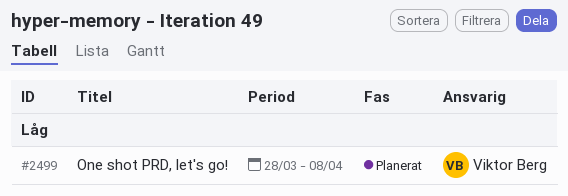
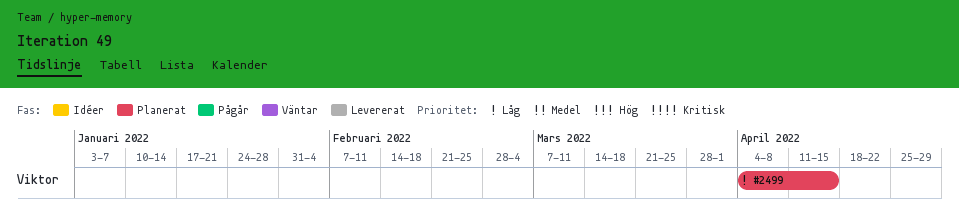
#2499, start: Mar 28 -> Apr 4
#2499, due: Apr 8 -> Apr 15

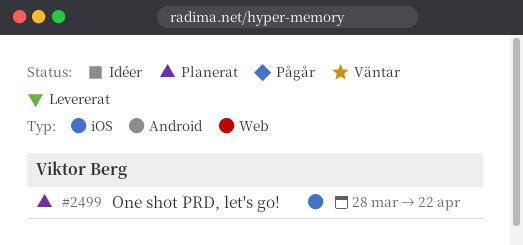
#2499, start: Apr 4 -> Mar 28
#2499, due: Apr 15 -> Apr 22

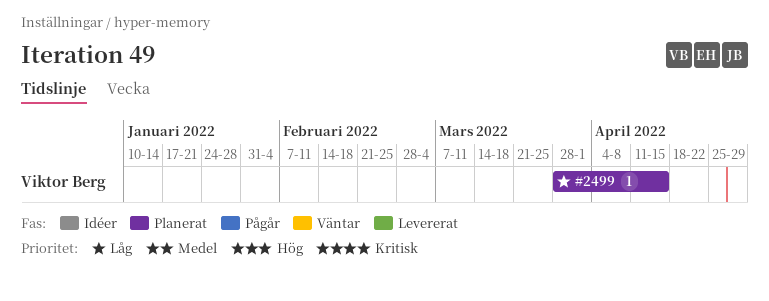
#2499, due: Apr 22 -> Apr 15

